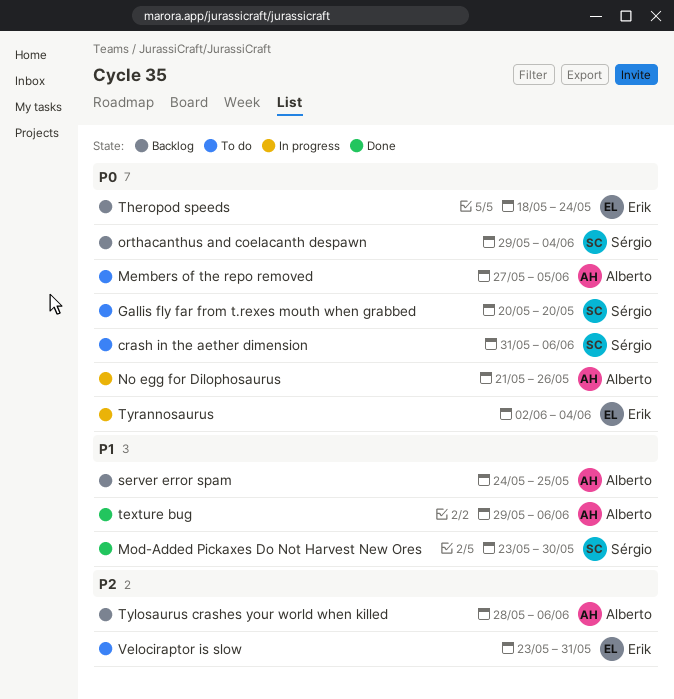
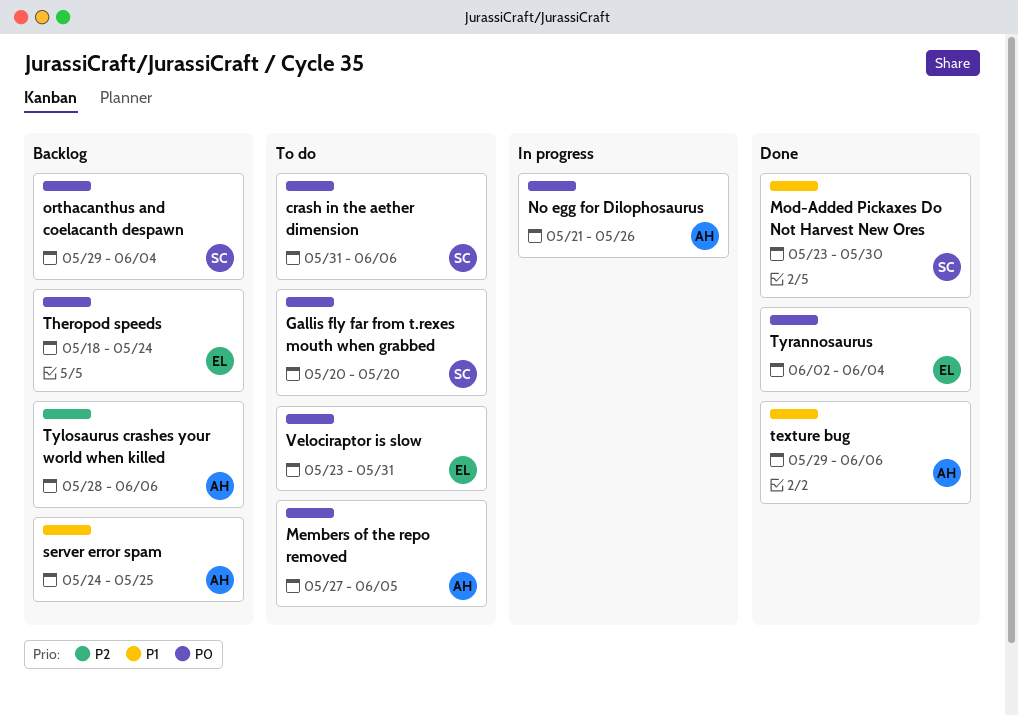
Tyrannosaurus, status: In progress -> Done
Velociraptor is slow, priority: P2 -> P0

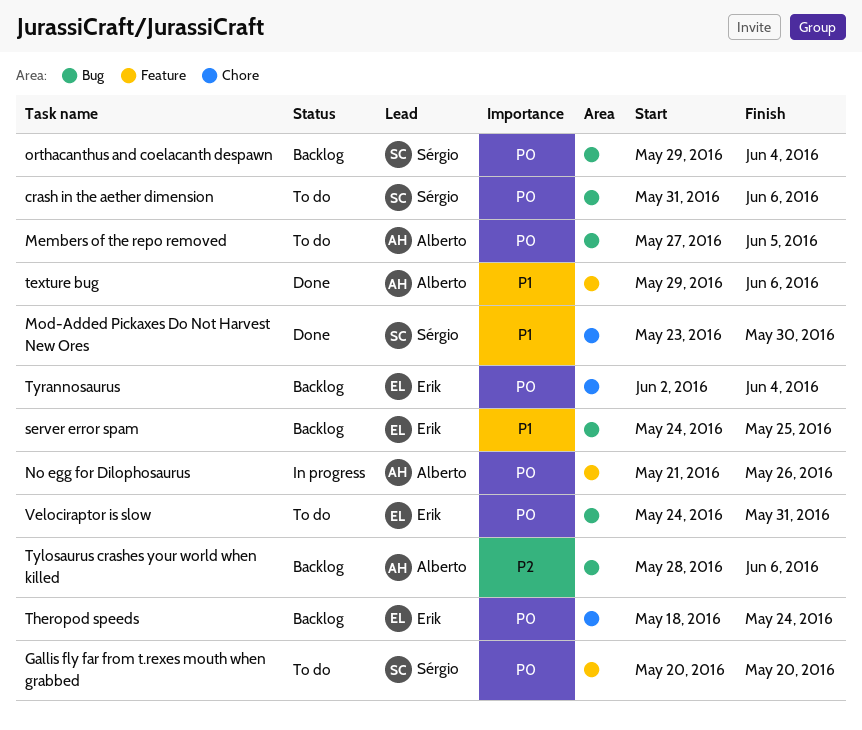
server error spam, owner: Alberto -> Erik
Tyrannosaurus, status: Done -> Backlog
Velociraptor is slow, start: May 23 -> May 24

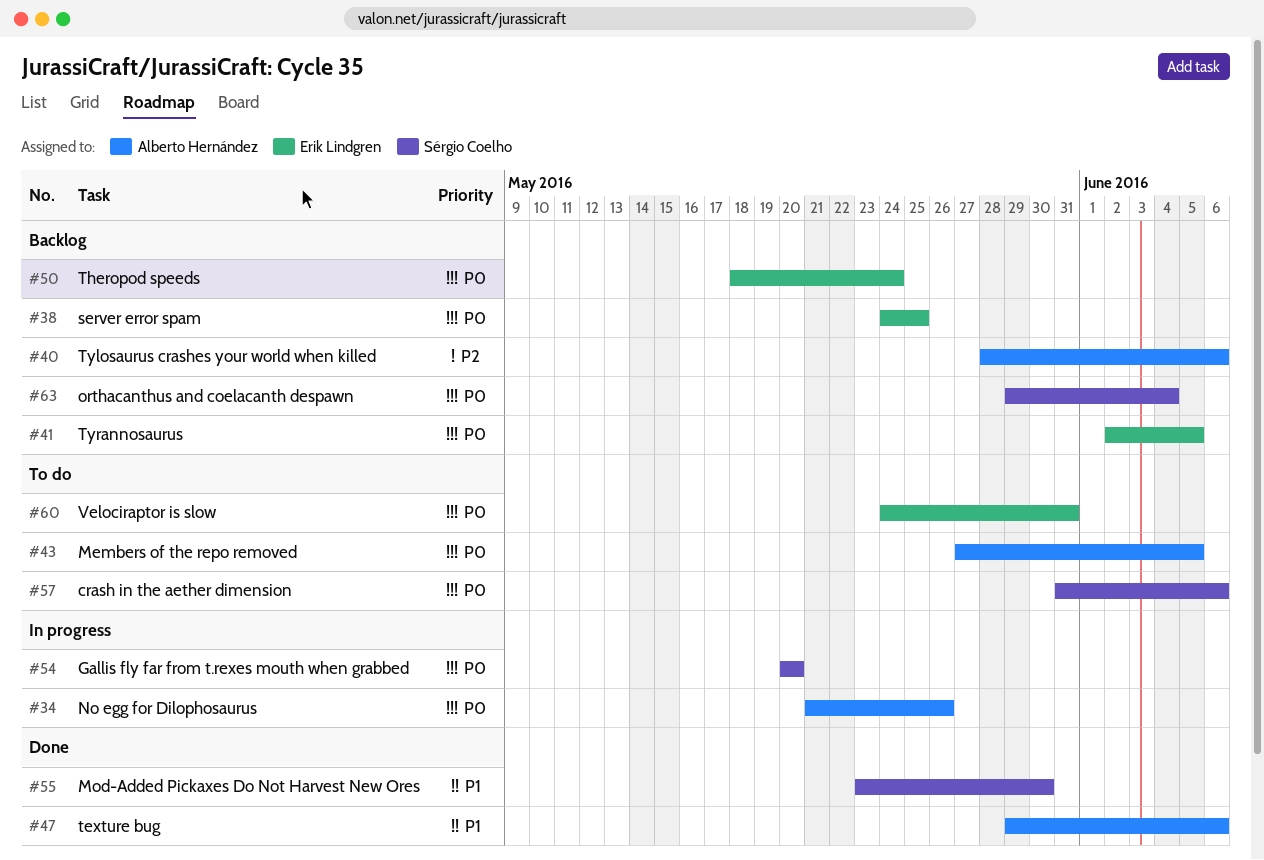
Gallis fly far from t.rexes mouth when grabbed, status: To do -> In progress
server error spam, priority: P1 -> P0
Tyrannosaurus, due: Jun 4 -> Jun 5

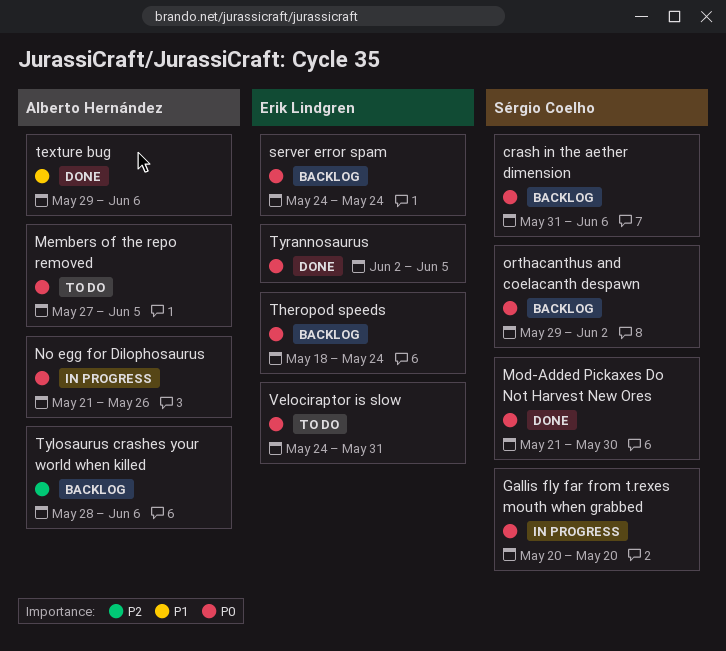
crash in the aether dimension, status: To do -> Backlog
Mod-Added Pickaxes Do Not Harvest New Ores, priority: P1 -> P0
Mod-Added Pickaxes Do Not Harvest New Ores, start: May 23 -> May 21
orthacanthus and coelacanth despawn, due: Jun 4 -> Jun 2
server error spam, due: May 25 -> May 24
Tyrannosaurus, status: Backlog -> Done

